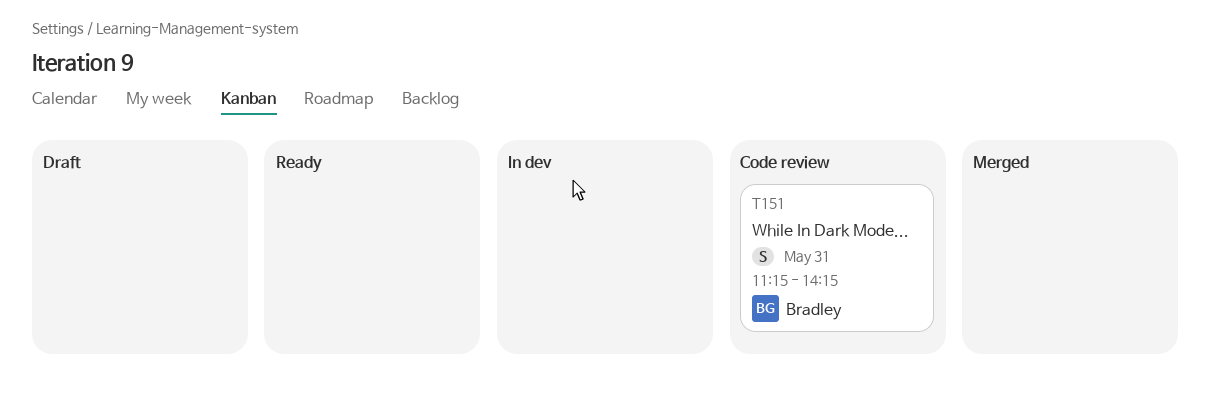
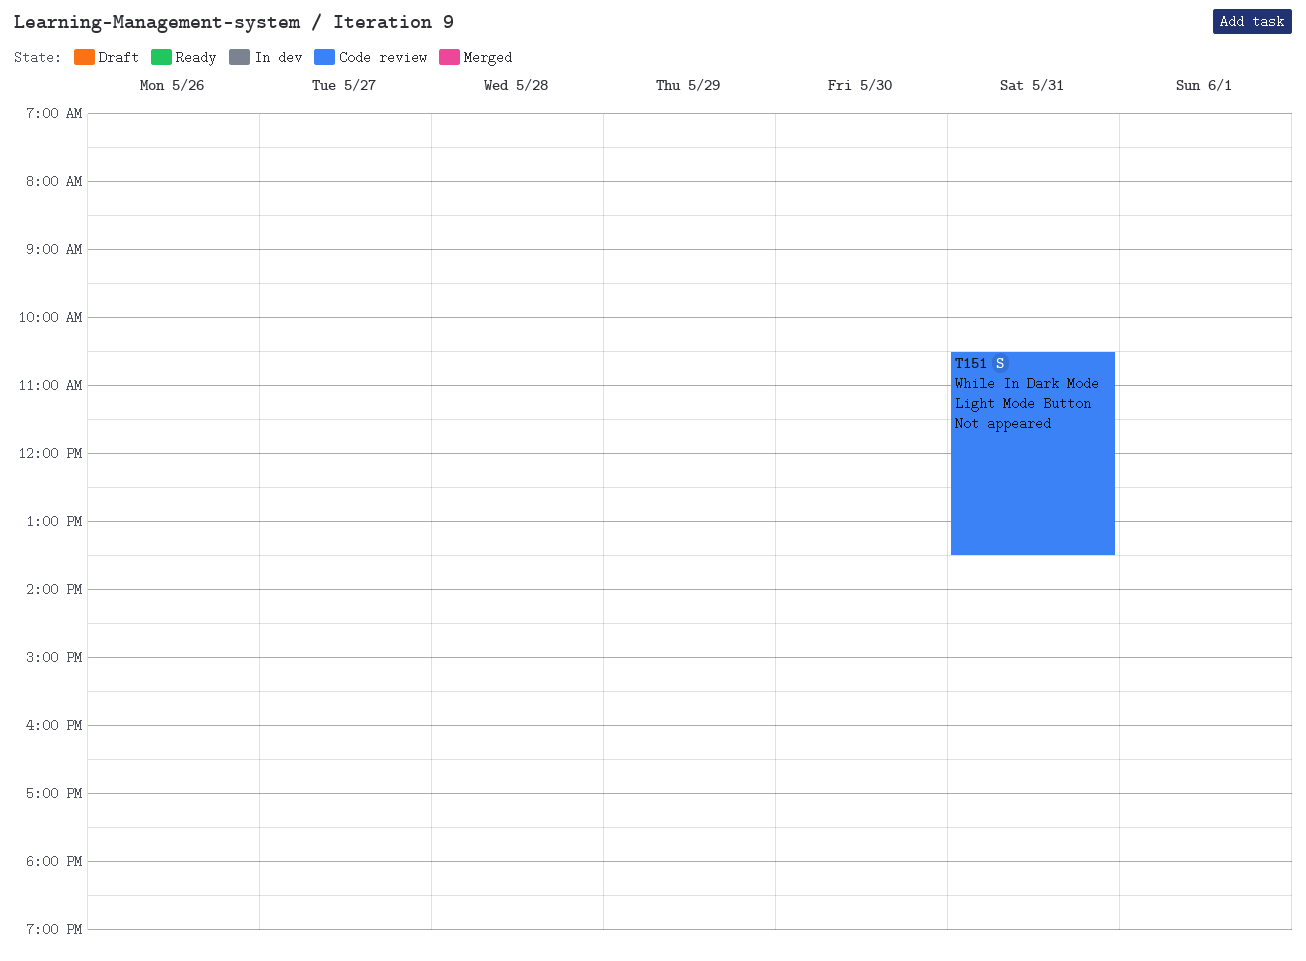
T151, begins: 11:15 -> 10:30
T151, ends: 14:15 -> 13:30

